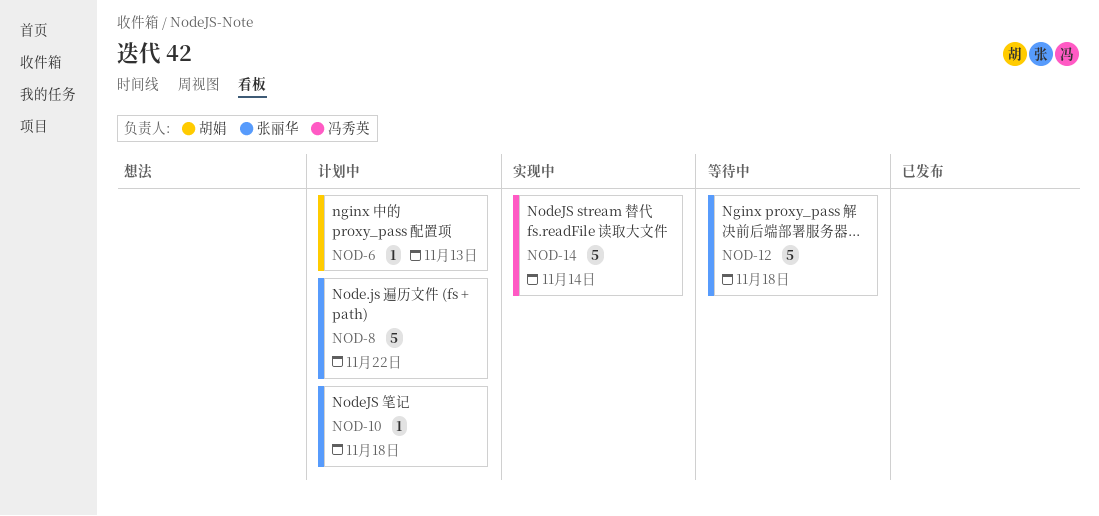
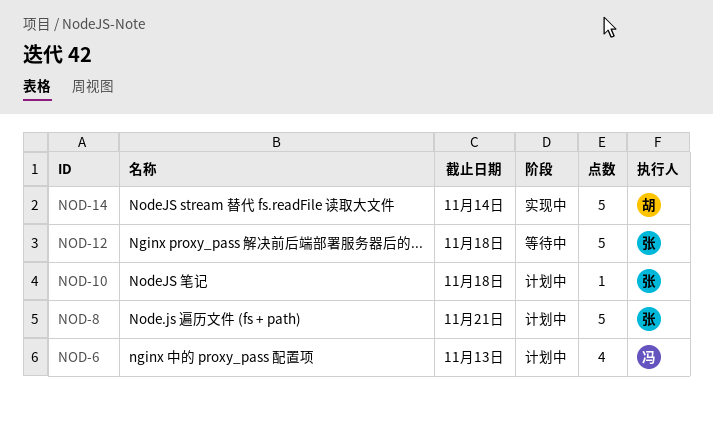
NOD-6, owner: 胡娟 -> 冯秀英
NOD-6, estimate: 1 -> 4
NOD-8, due: Nov 22 -> Nov 21
NOD-14, owner: 冯秀英 -> 胡娟

